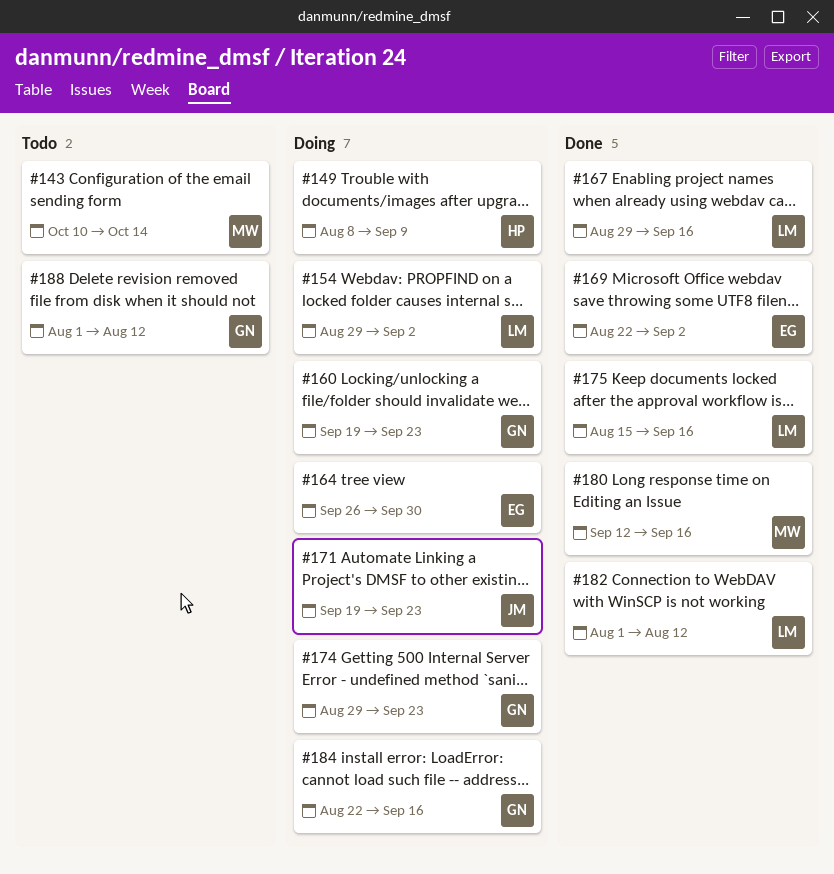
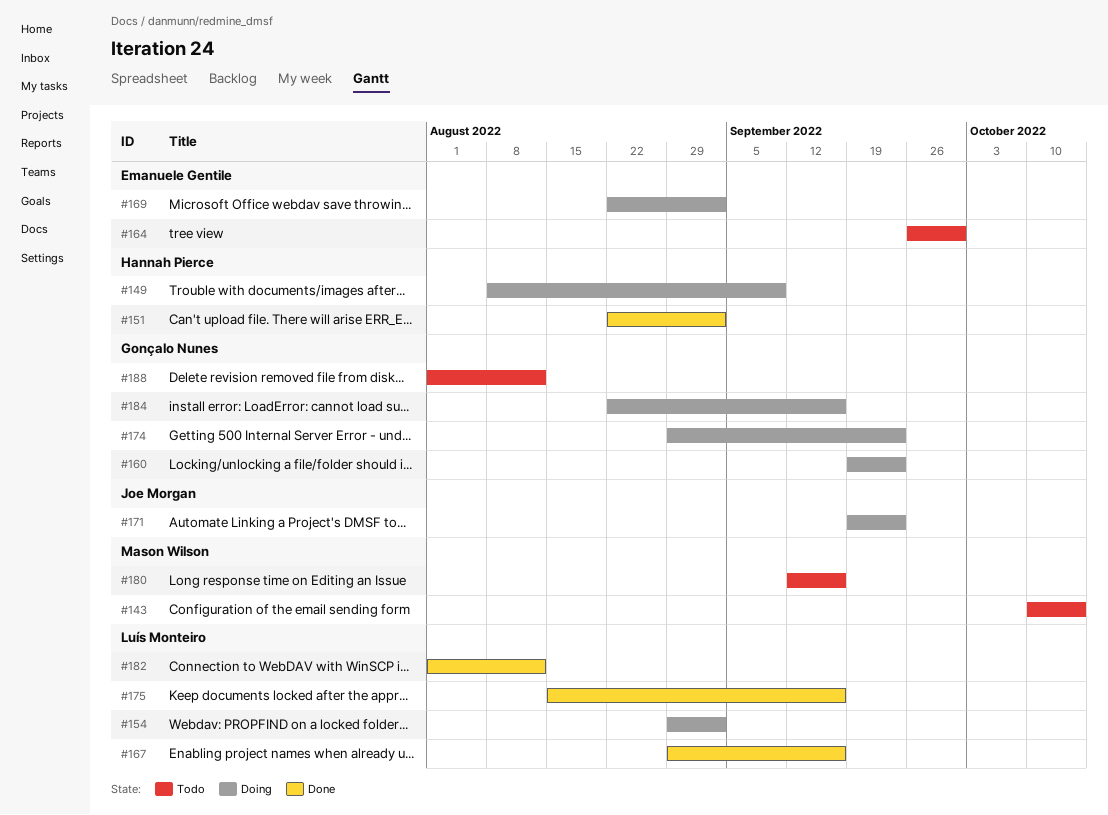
#151: none -> present
#164, status: Doing -> Todo
#169, status: Done -> Doing
#180, status: Done -> Todo

